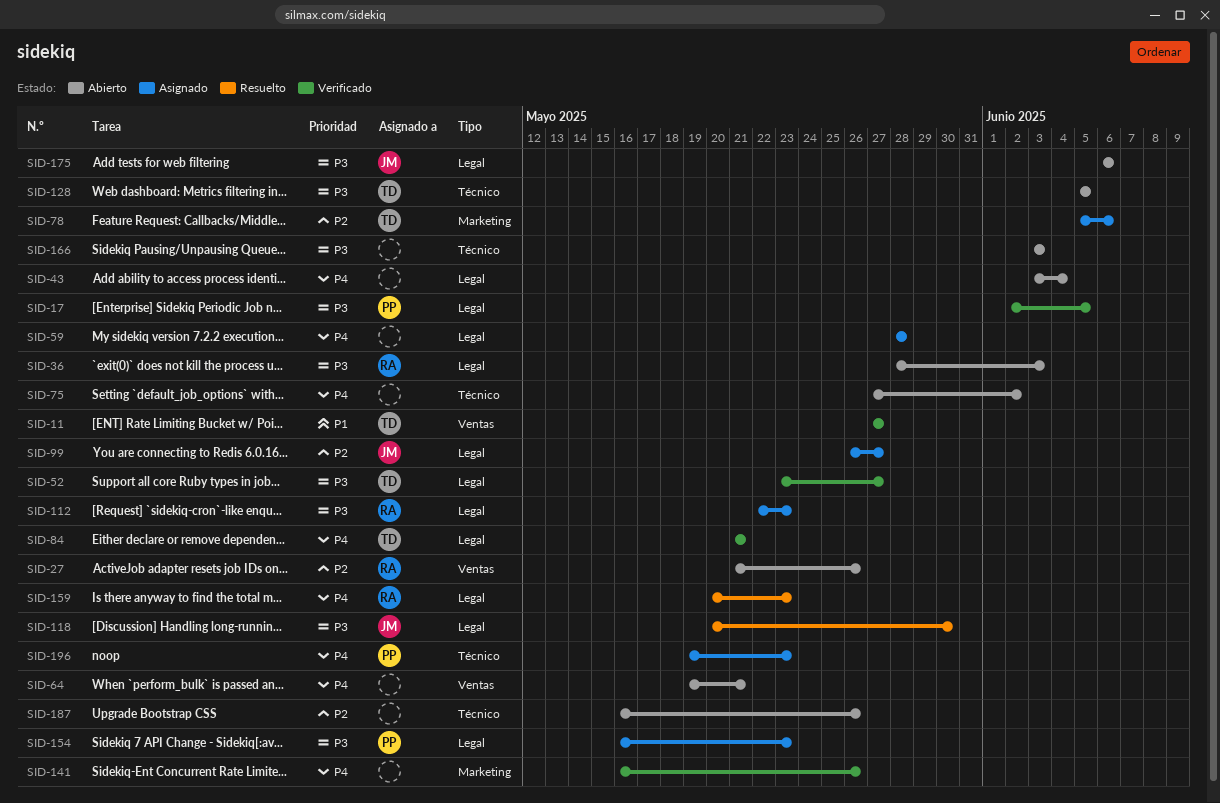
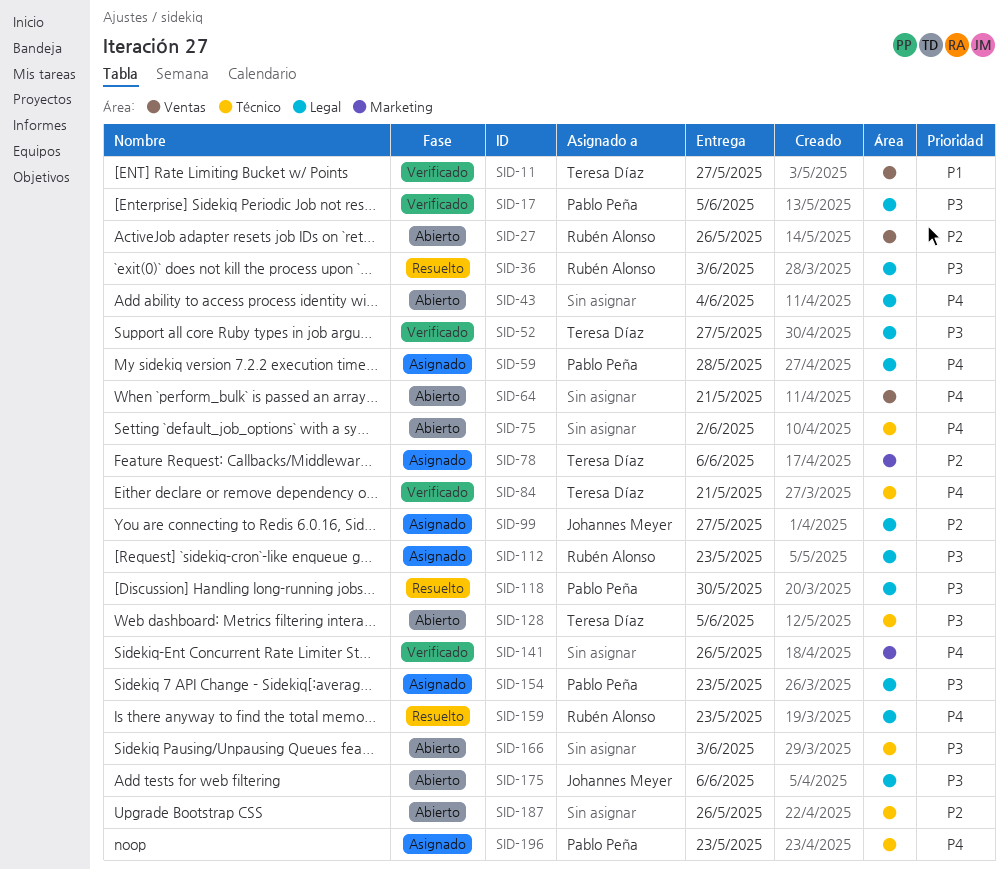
SID-36, status: Abierto -> Resuelto
SID-59, owner: none -> Pablo Peña
SID-84, label: Legal -> Técnico
SID-118, owner: Johannes Meyer -> Pablo Peña

